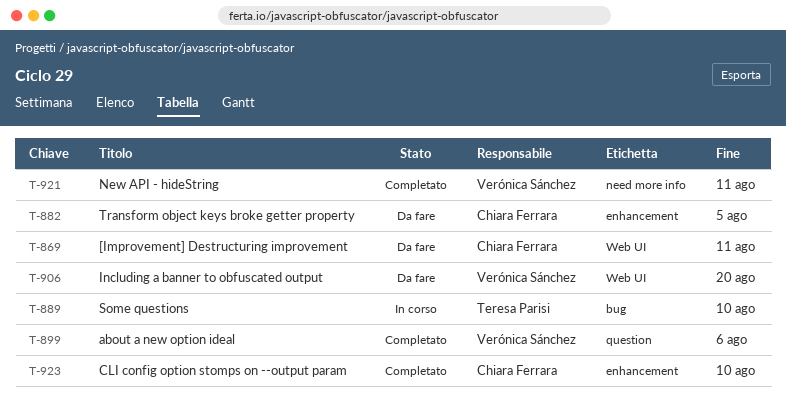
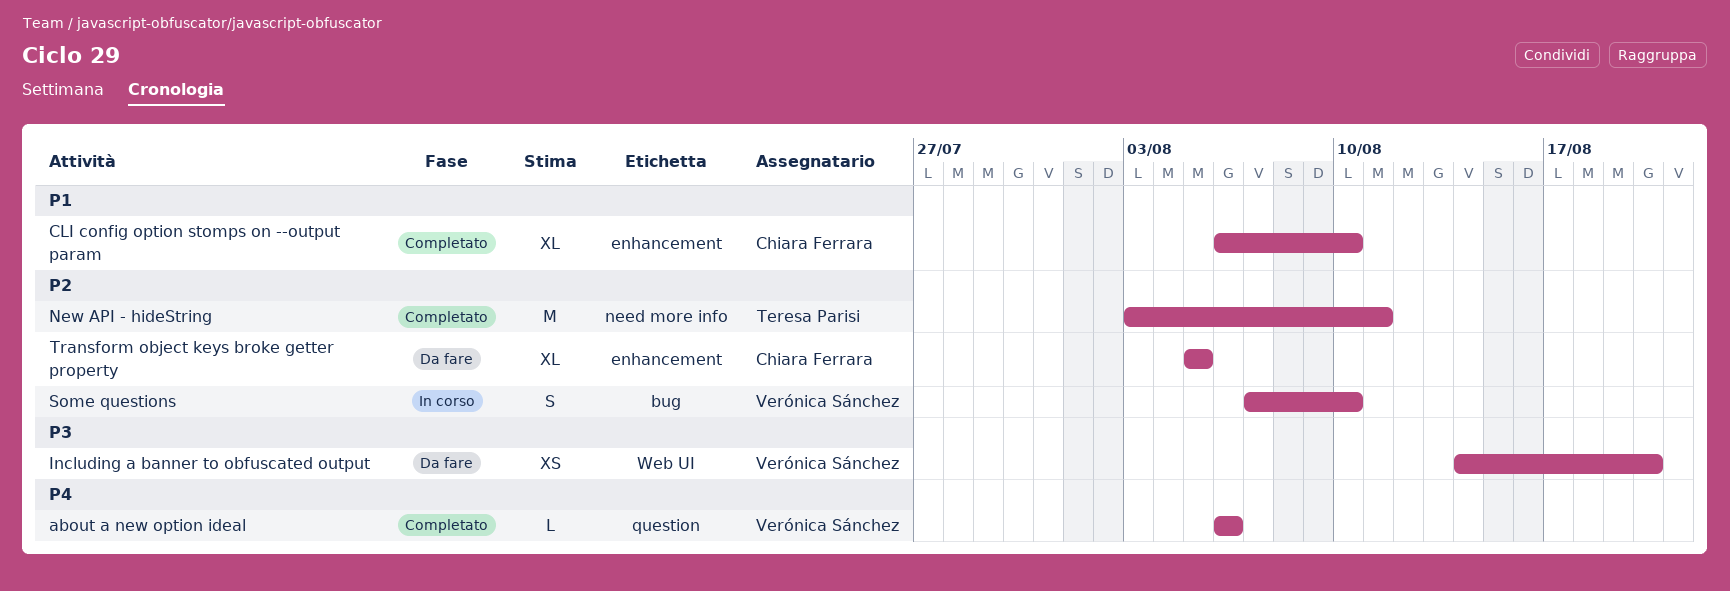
[Improvement] Destructuring improvement: present -> none
New API - hideString, owner: Verónica Sánchez -> Teresa Parisi
Some questions, owner: Teresa Parisi -> Verónica Sánchez

